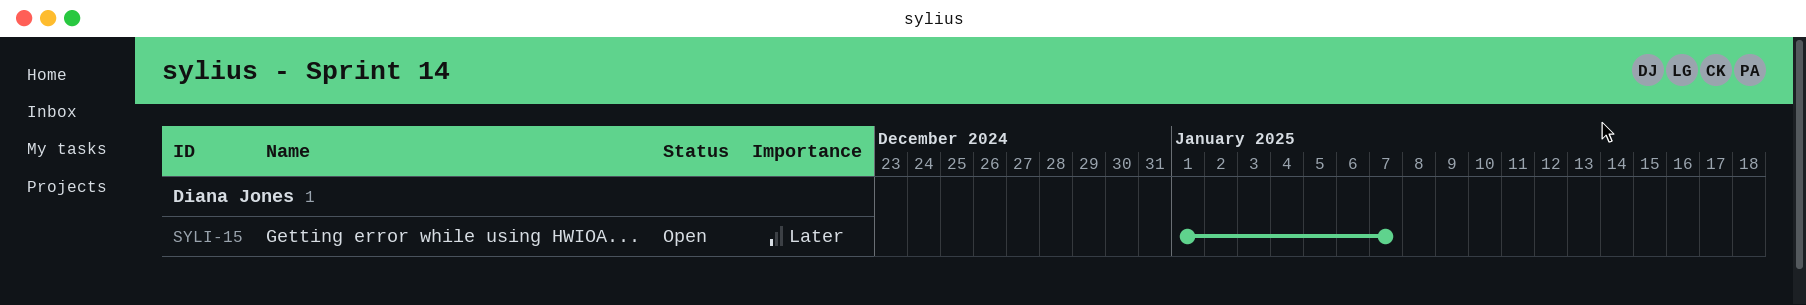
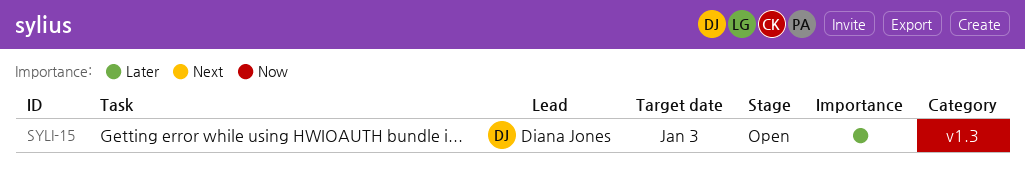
SYLI-15, due: Jan 7 -> Jan 3

